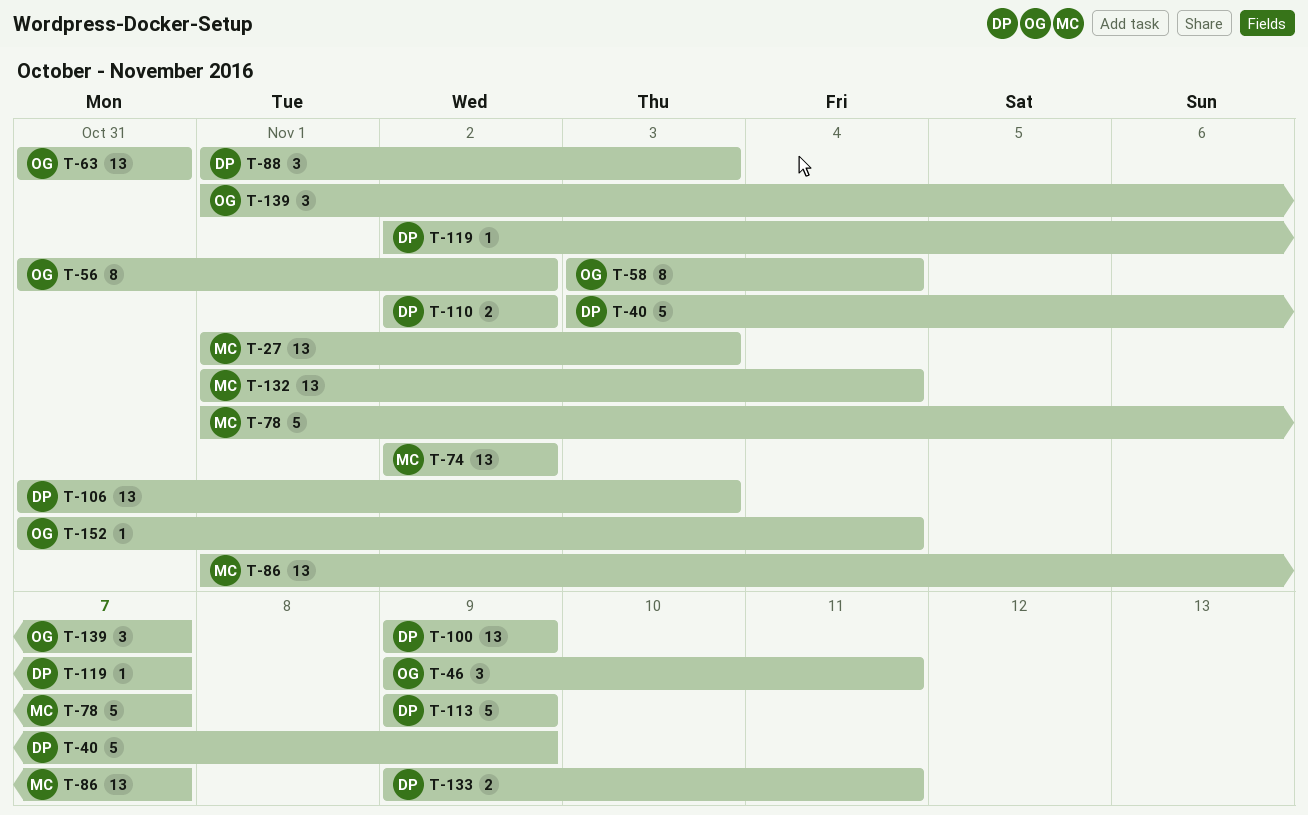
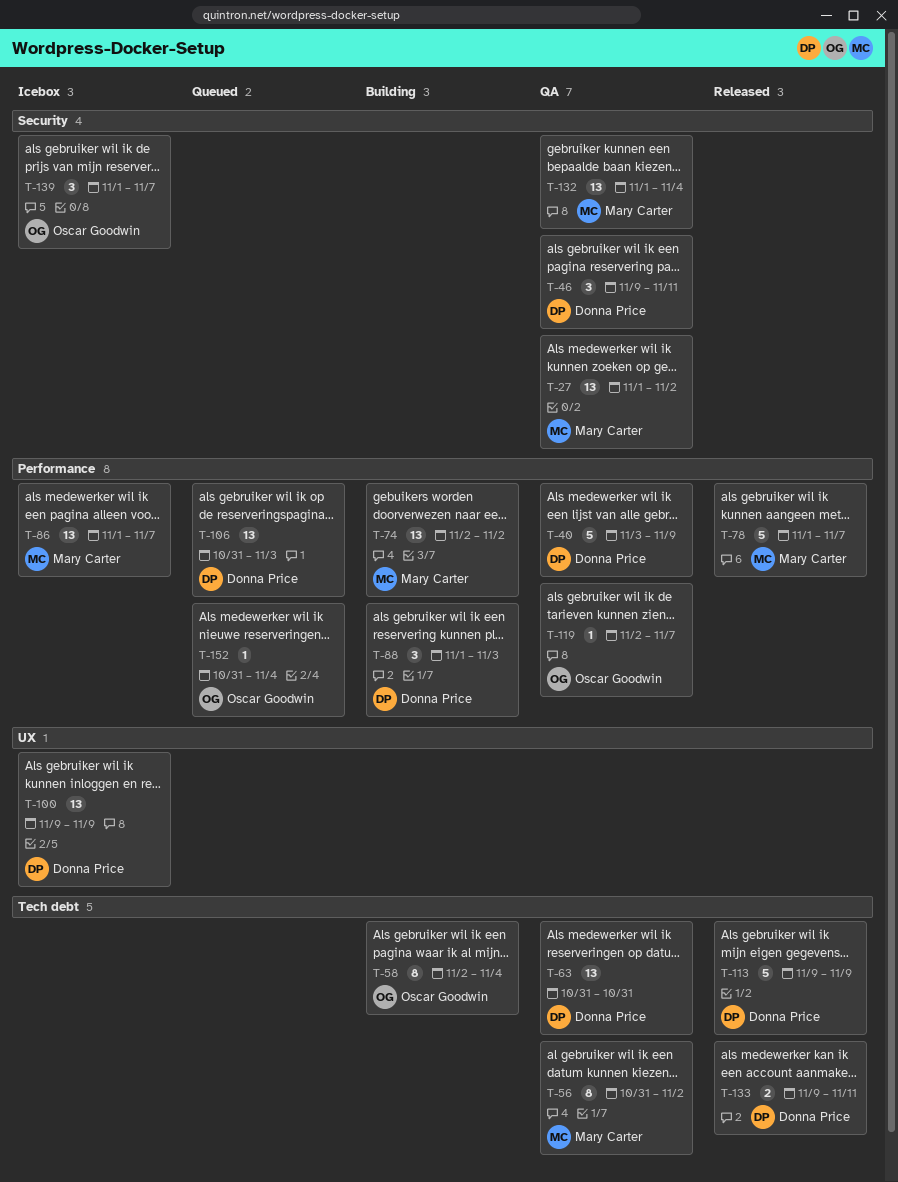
T-27, due: Nov 3 -> Nov 2
T-46, owner: Oscar Goodwin -> Donna Price
T-56, owner: Oscar Goodwin -> Mary Carter
T-58, start: Nov 3 -> Nov 2
T-63, owner: Oscar Goodwin -> Donna Price
T-110: present -> none
T-119, owner: Donna Price -> Oscar Goodwin

